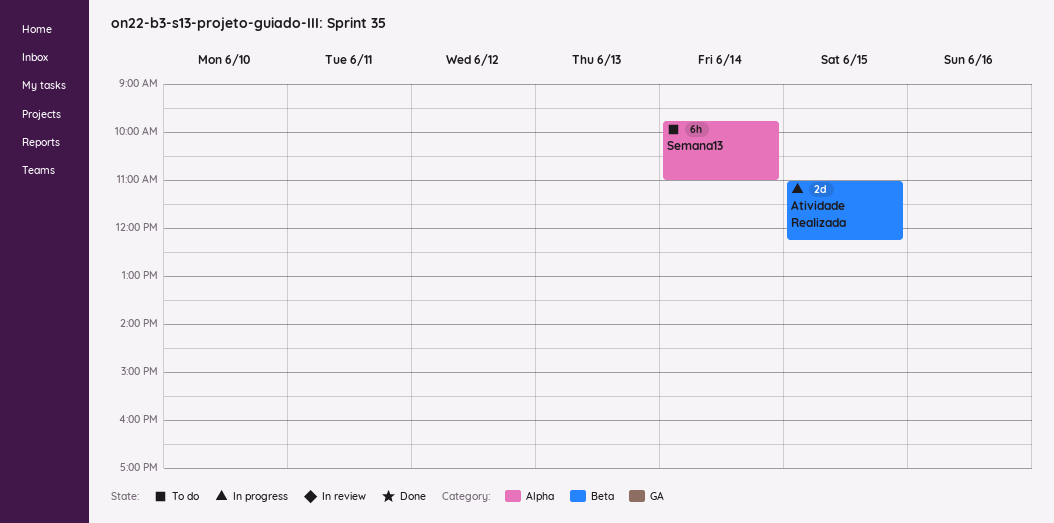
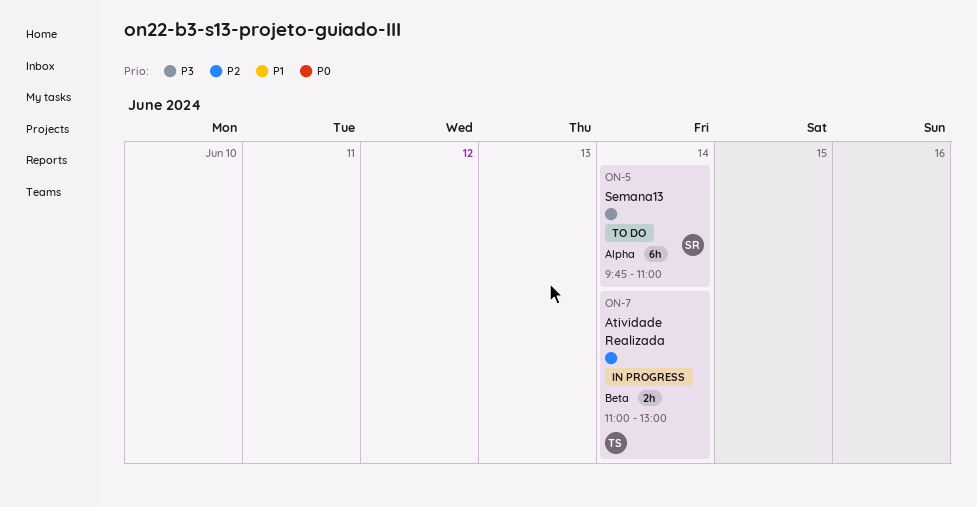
Atividade Realizada, estimate: 2d -> 2h
Atividade Realizada, day: Jun 15 -> Jun 14
Atividade Realizada, ends: 12:15 -> 13:00

